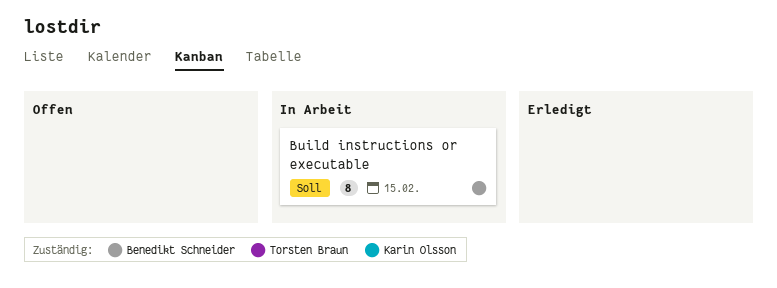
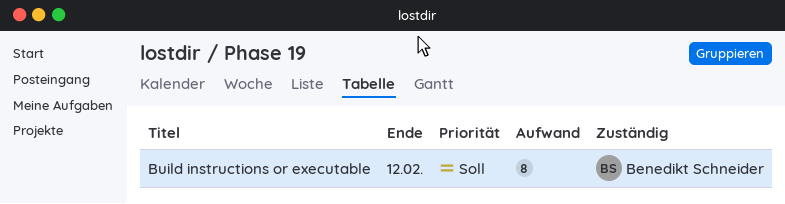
Build instructions or executable, due: Feb 15 -> Feb 12

